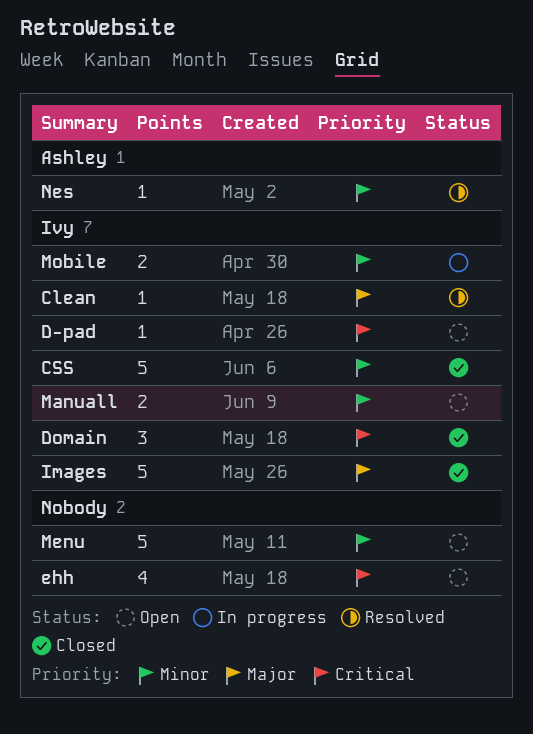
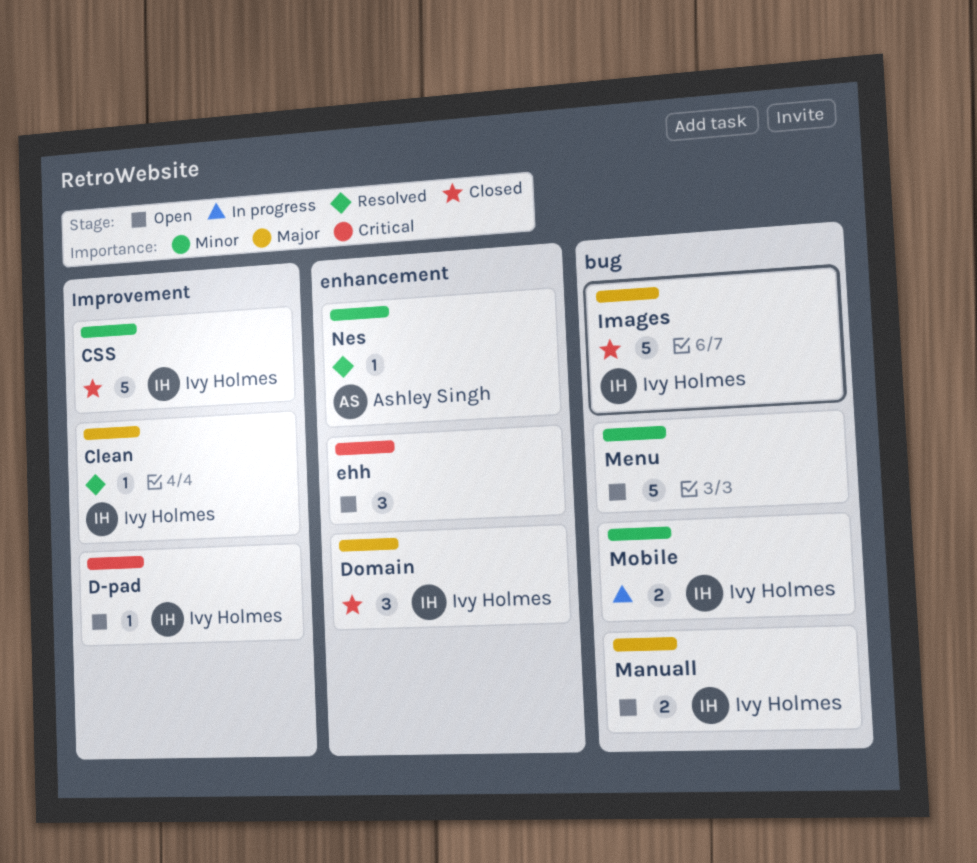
Domain, priority: Critical -> Major
ehh, estimate: 4 -> 3
Manuall, priority: Minor -> Major

